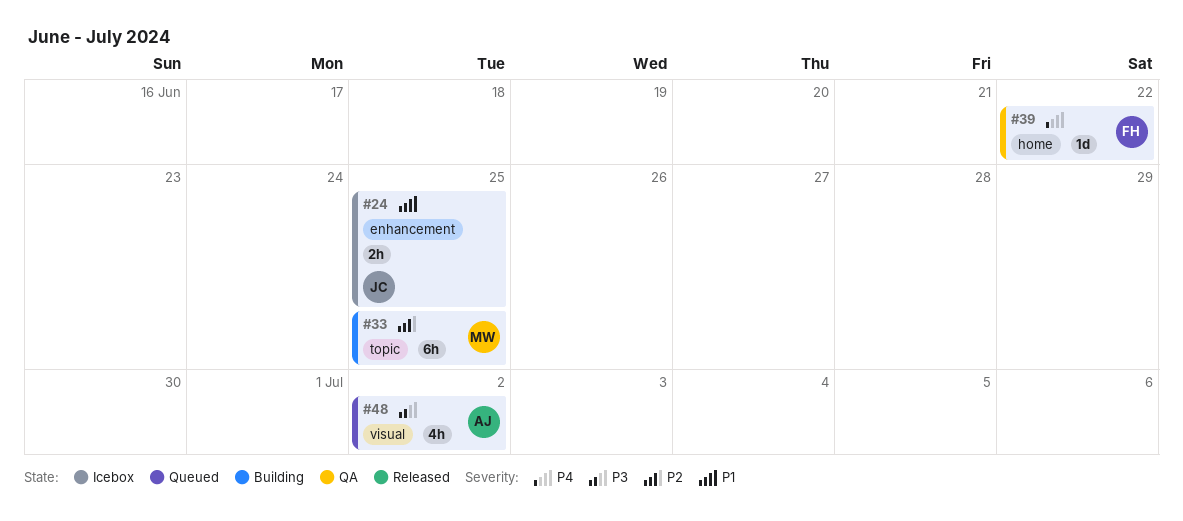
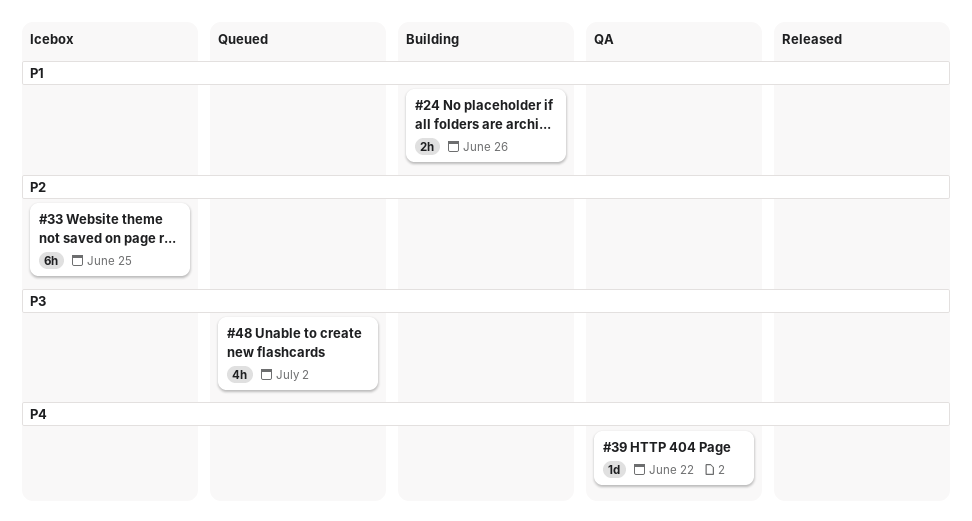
#24, status: Icebox -> Building
#24, due: Jun 25 -> Jun 26
#33, status: Building -> Icebox

